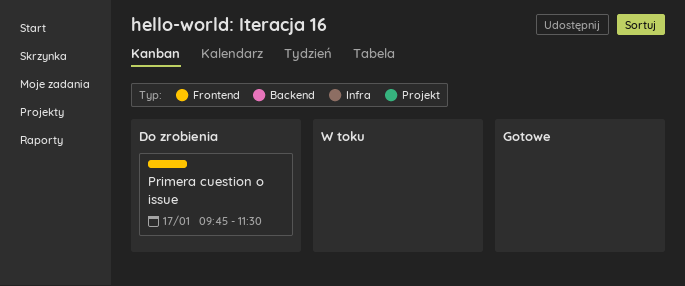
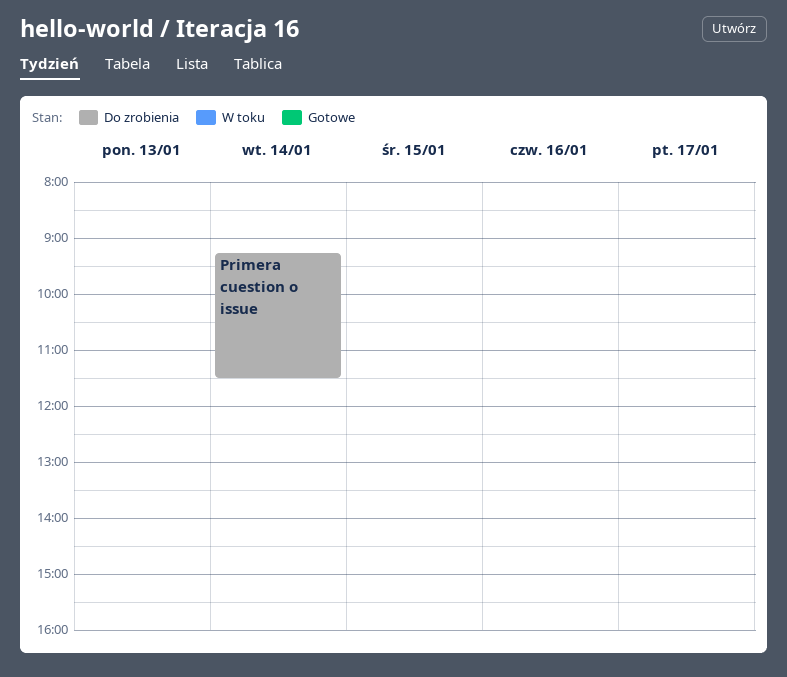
Primera cuestion o issue, day: Jan 17 -> Jan 14
Primera cuestion o issue, begins: 09:45 -> 09:15

